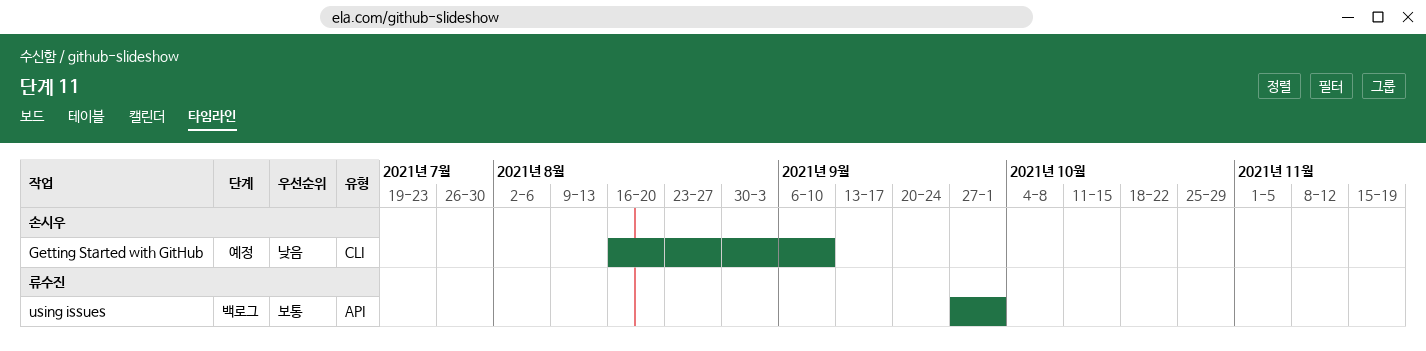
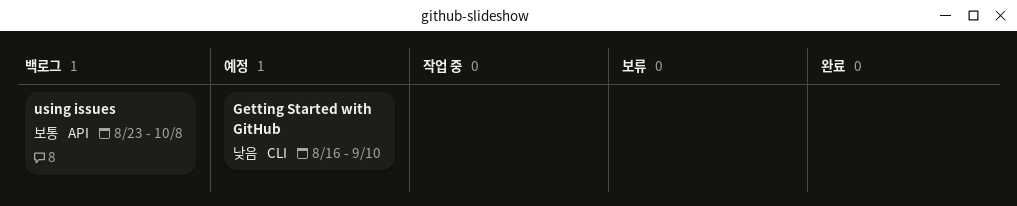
using issues, start: Sep 27 -> Aug 23
using issues, due: Oct 1 -> Oct 8

